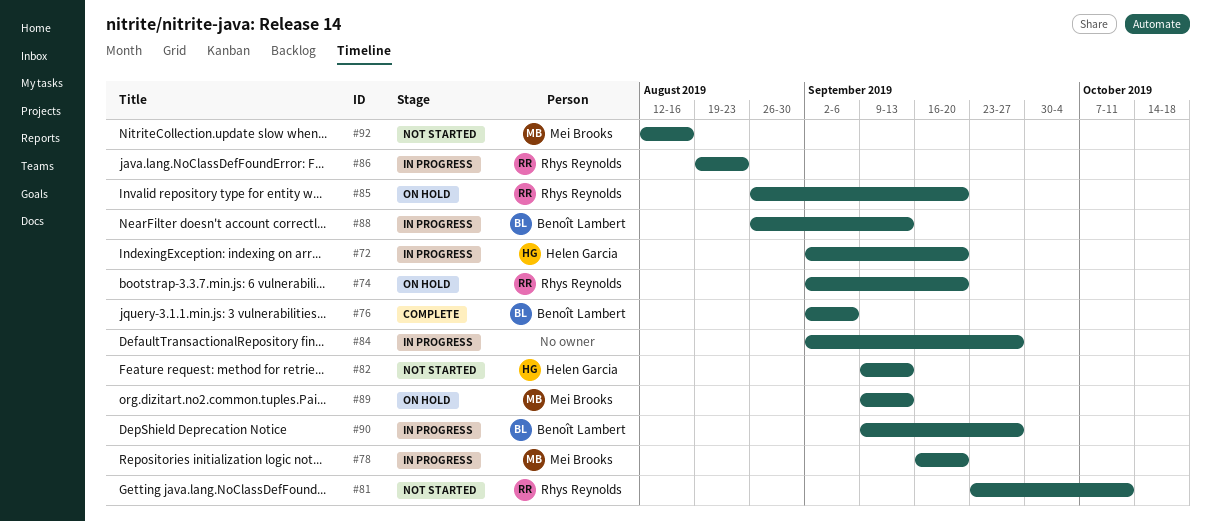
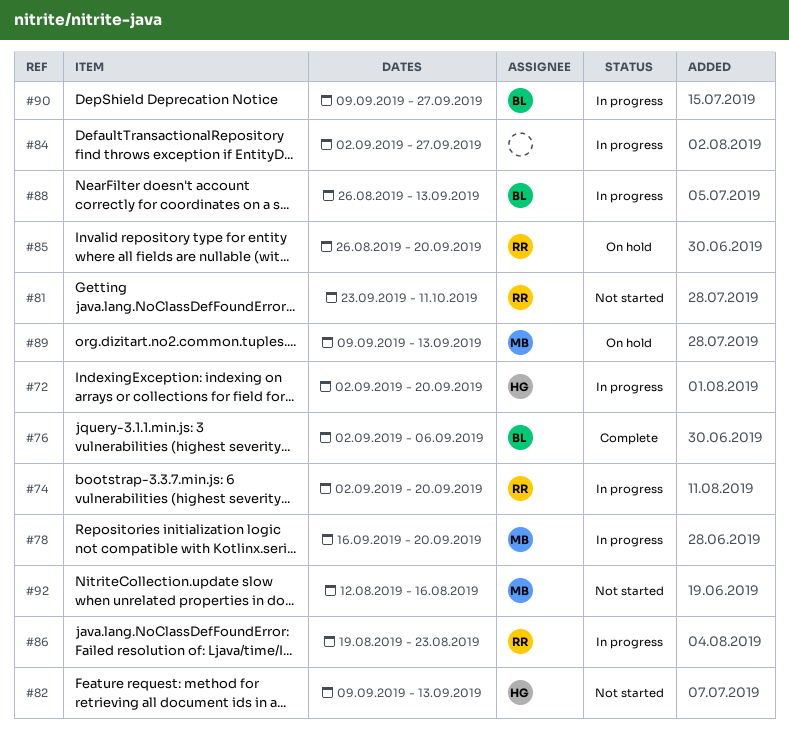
#74, status: On hold -> In progress

